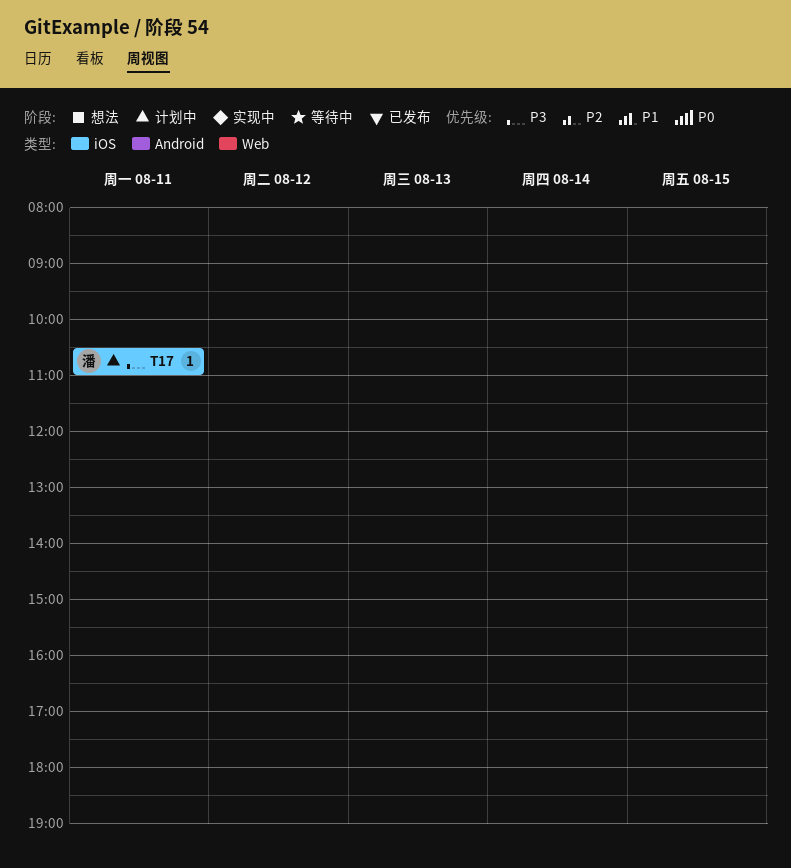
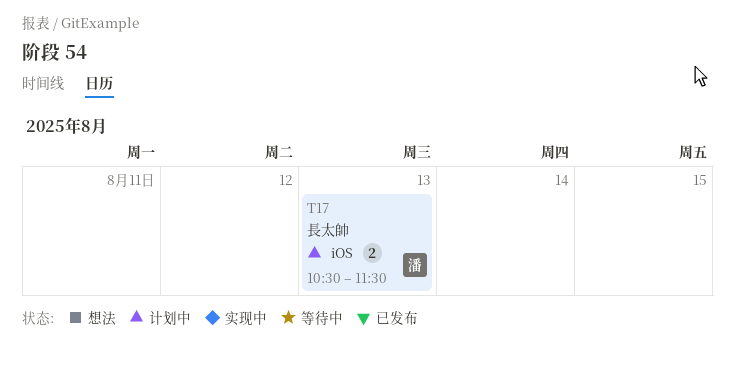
T17, estimate: 1 -> 2
T17, day: Aug 11 -> Aug 13
T17, ends: 11:00 -> 11:30

